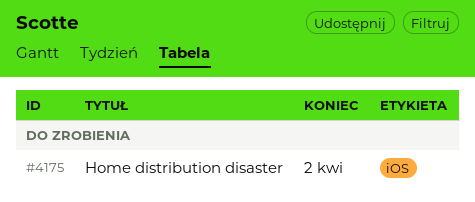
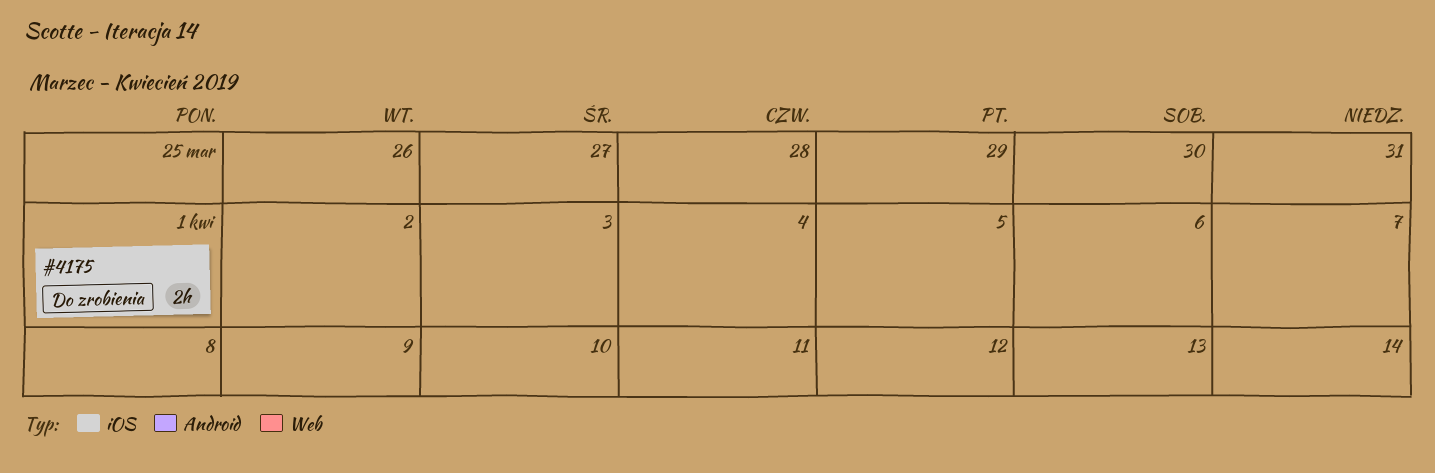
#4175, due: Apr 2 -> Apr 1

